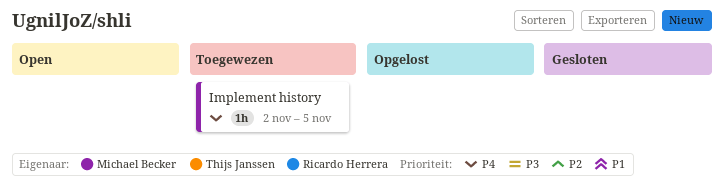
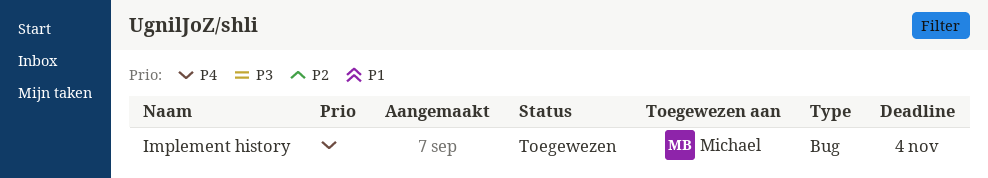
Implement history, due: Nov 5 -> Nov 4

